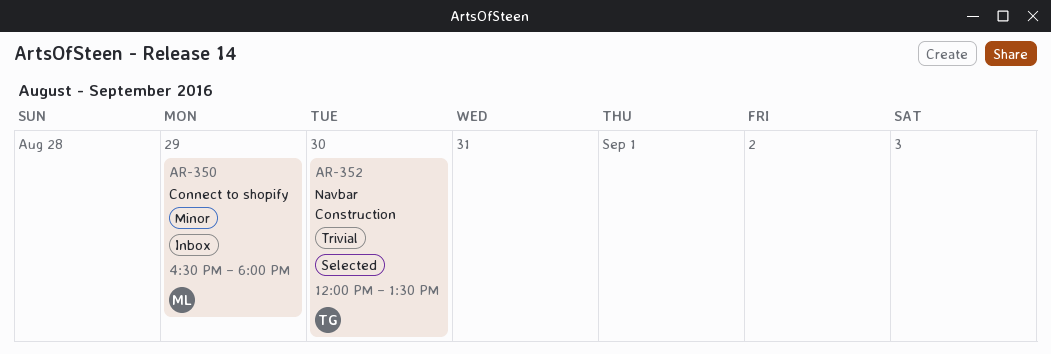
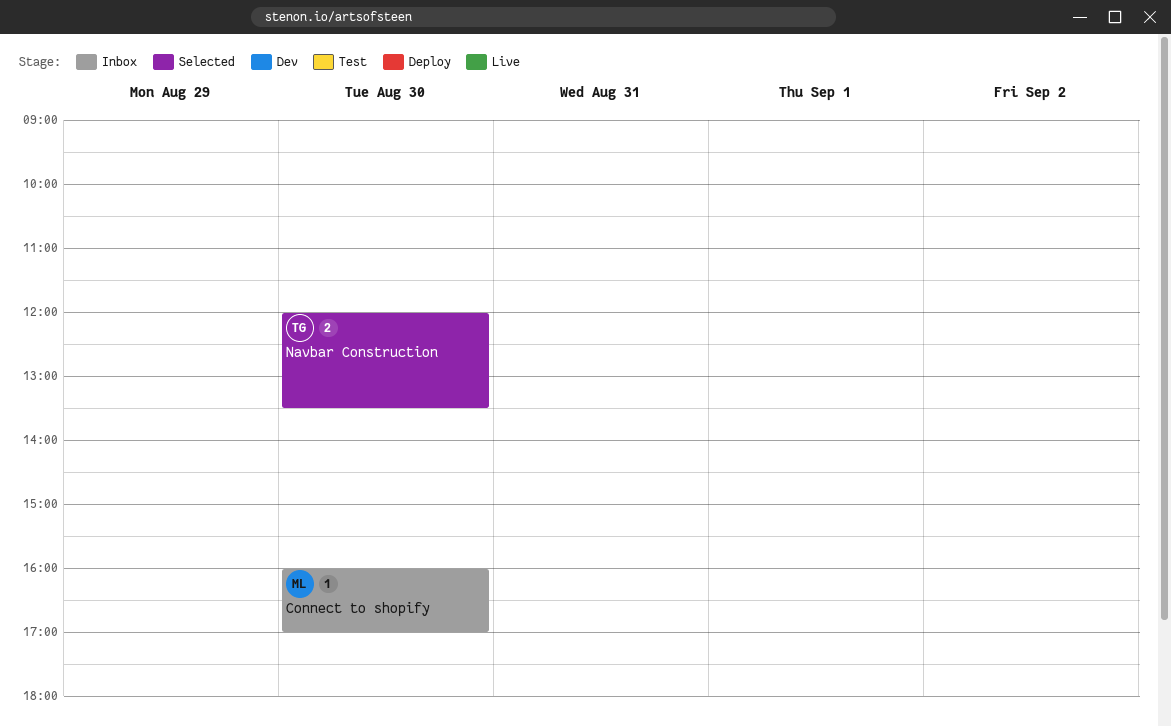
Connect to shopify, day: Aug 29 -> Aug 30
Connect to shopify, begins: 16:30 -> 16:00
Connect to shopify, ends: 18:00 -> 17:00

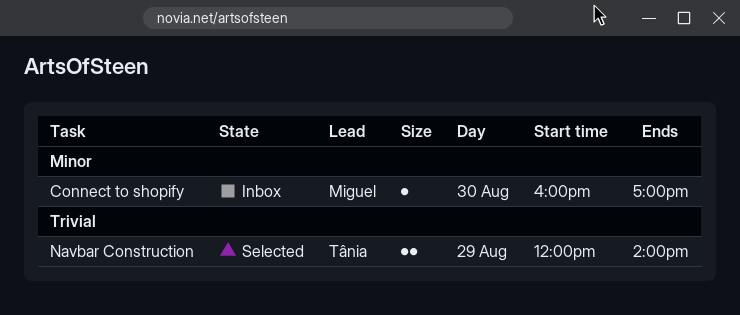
Navbar Construction, day: Aug 30 -> Aug 29
Navbar Construction, ends: 13:30 -> 14:00

